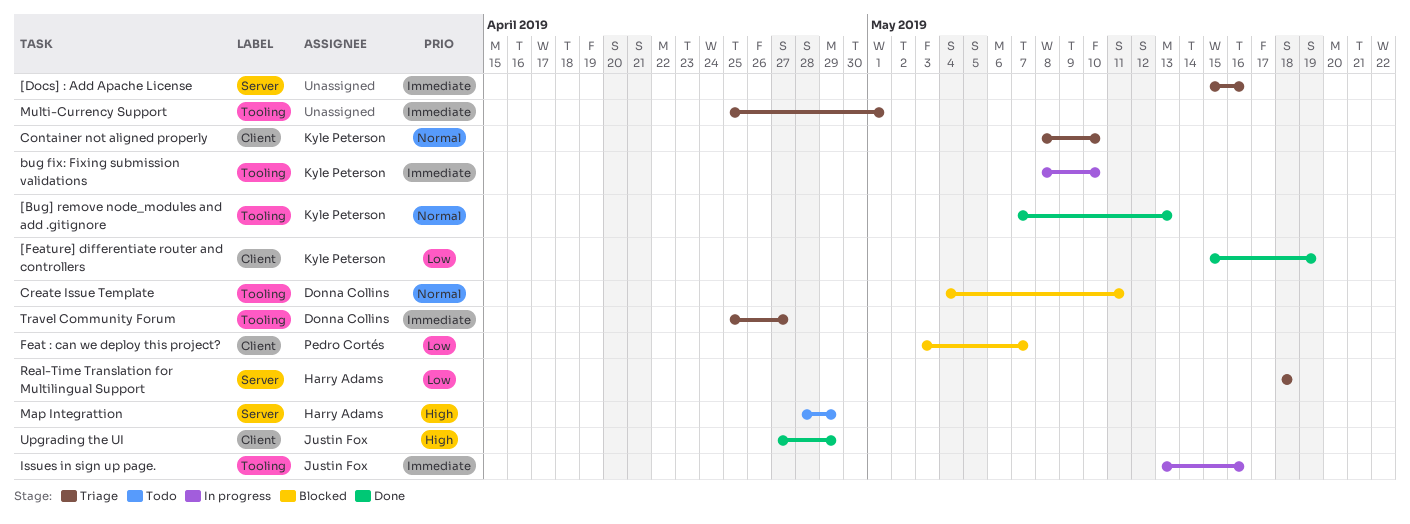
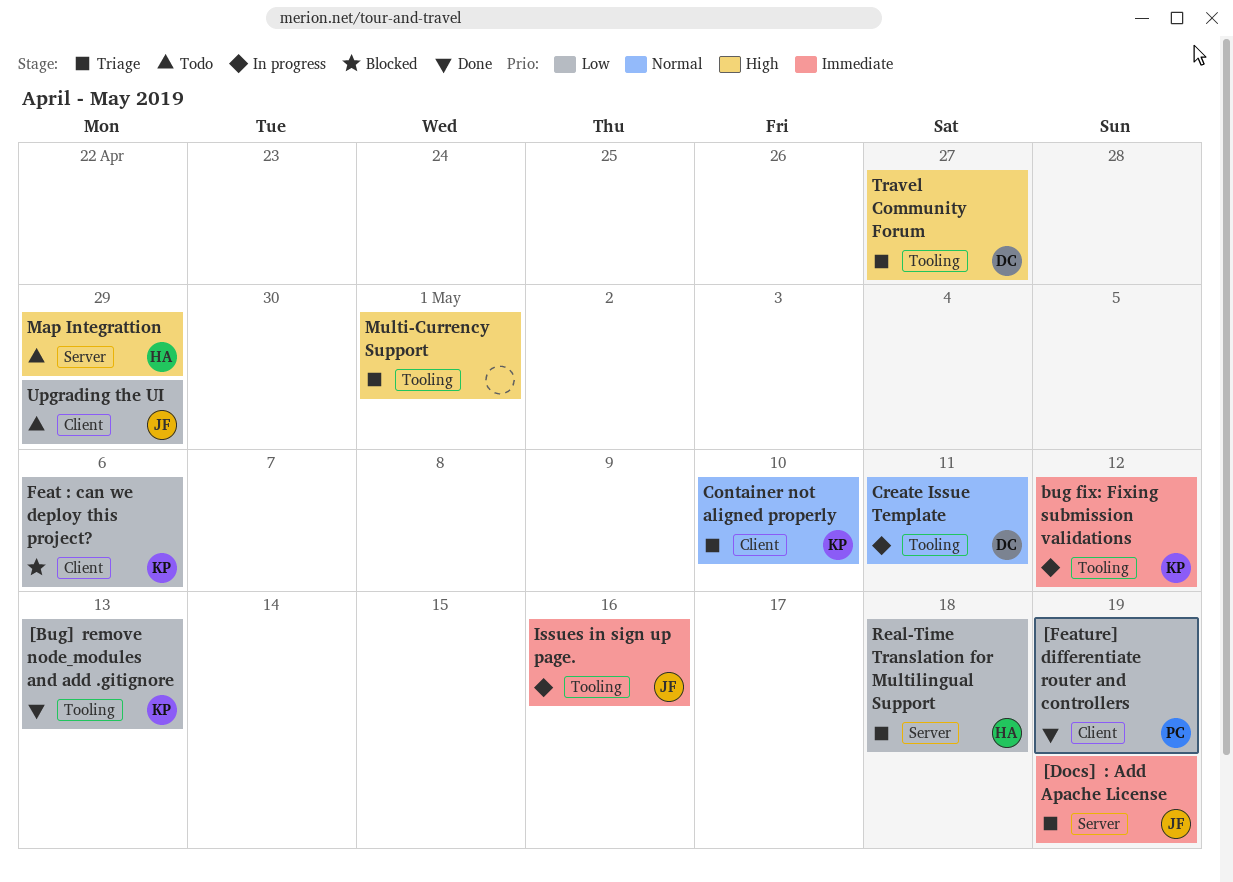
[Bug] remove node_modules and add .gitignore, priority: Normal -> Low
[Docs] : Add Apache License, owner: none -> Justin Fox
[Docs] : Add Apache License, due: May 16 -> May 19
[Feature] differentiate router and controllers, owner: Kyle Peterson -> Pedro Cortés
bug fix: Fixing submission validations, due: May 10 -> May 12
Create Issue Template, status: Blocked -> In progress
Feat : can we deploy this project?, owner: Pedro Cortés -> Kyle Peterson
Feat : can we deploy this project?, due: May 7 -> May 6
Multi-Currency Support, priority: Immediate -> High
Travel Community Forum, priority: Immediate -> High
Upgrading the UI, status: Done -> Todo
Upgrading the UI, priority: High -> Low

